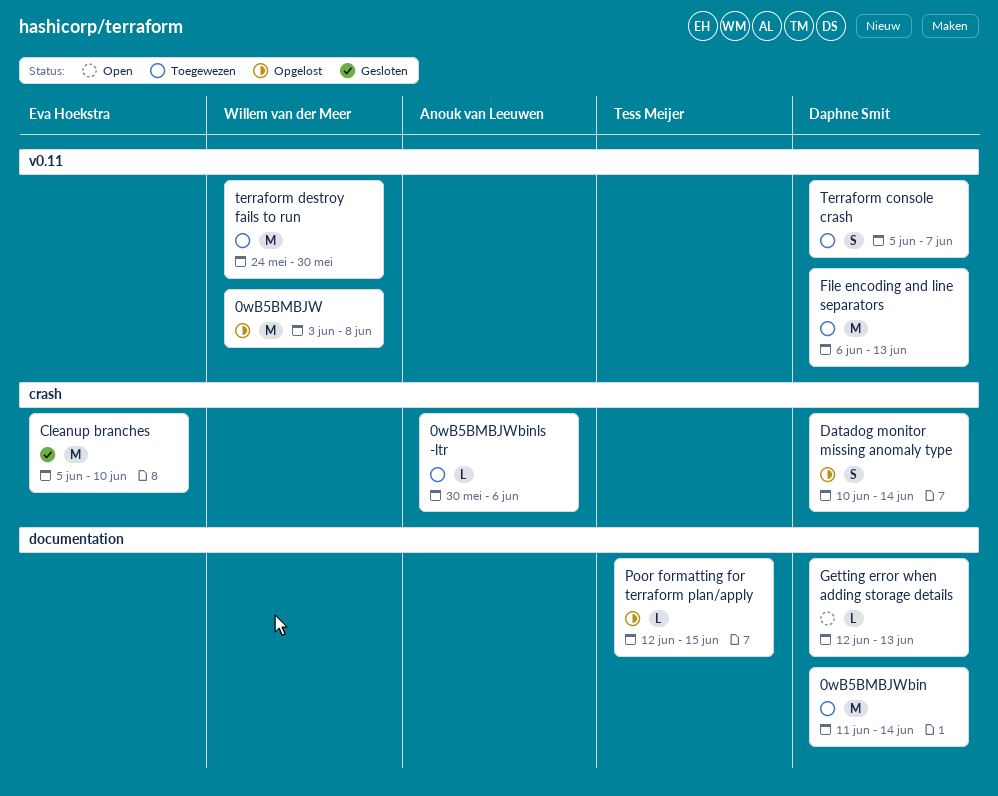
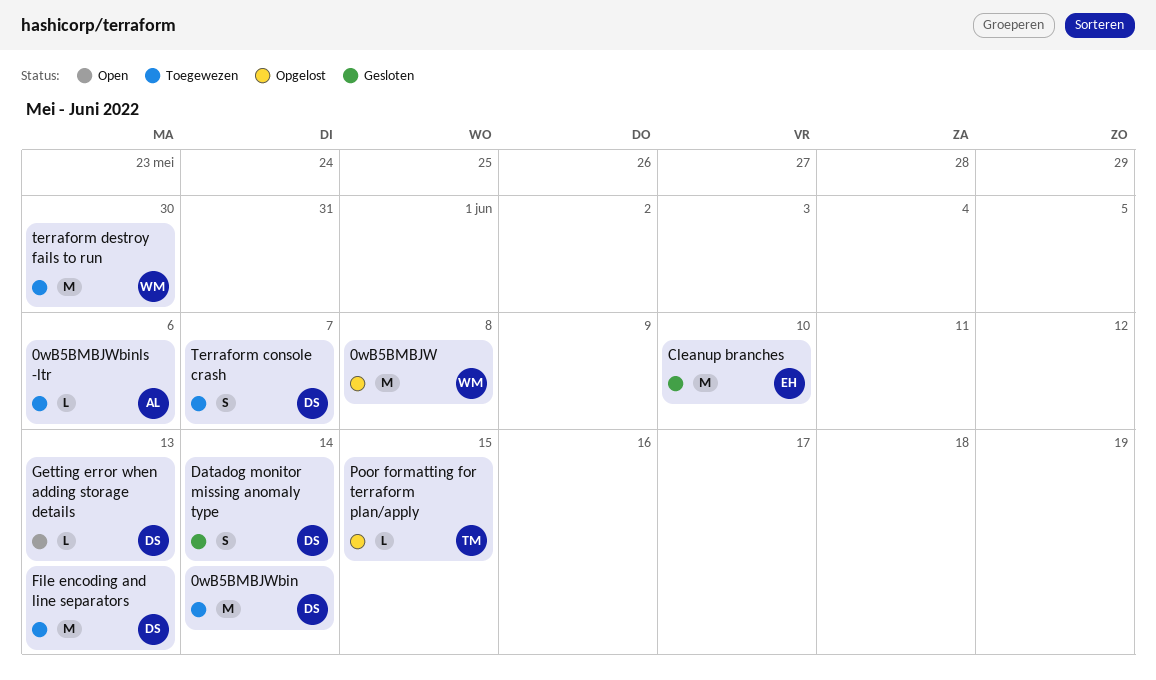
Datadog monitor missing anomaly type, status: Opgelost -> Gesloten

